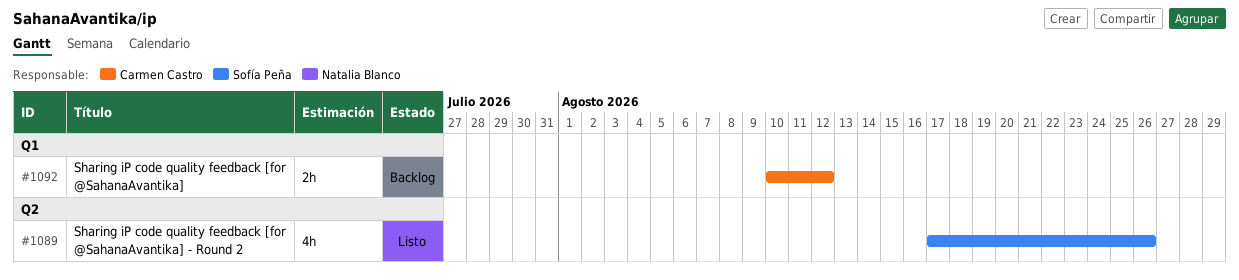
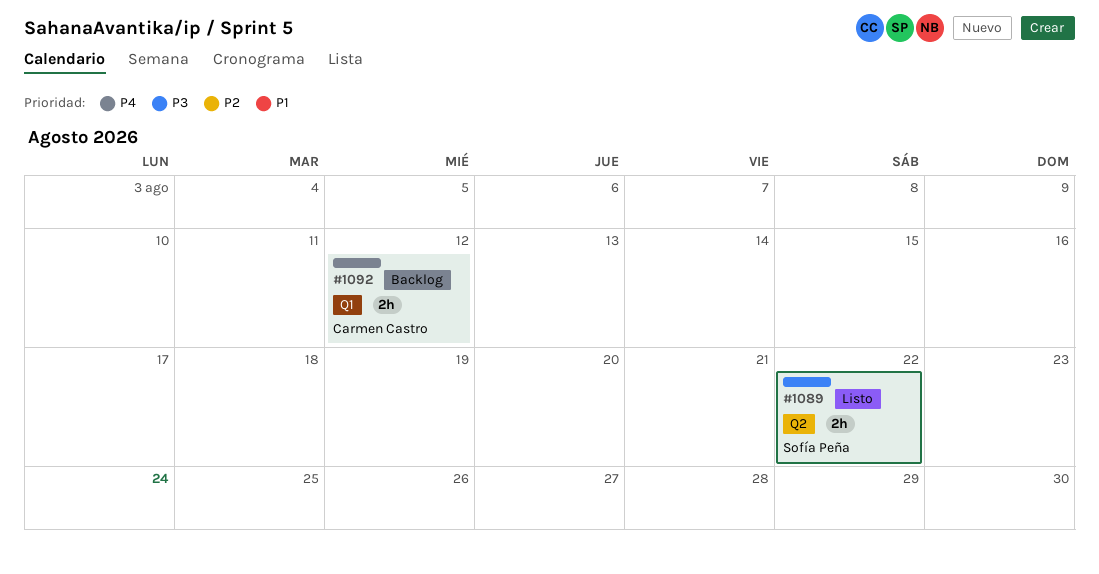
#1089, estimate: 4h -> 2h
#1089, due: Aug 26 -> Aug 22

